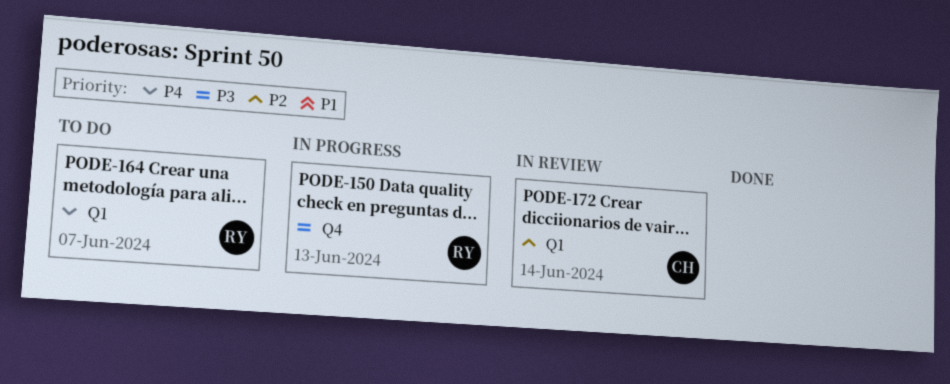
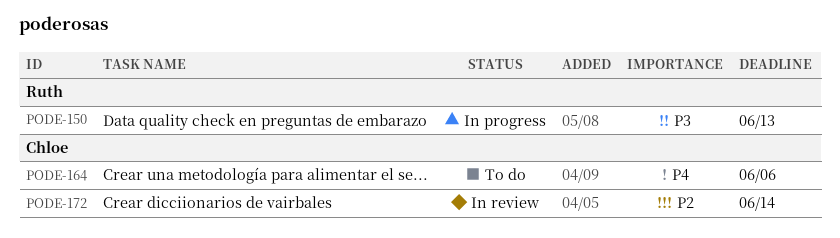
PODE-164, owner: Ruth -> Chloe
PODE-164, due: Jun 7 -> Jun 6

